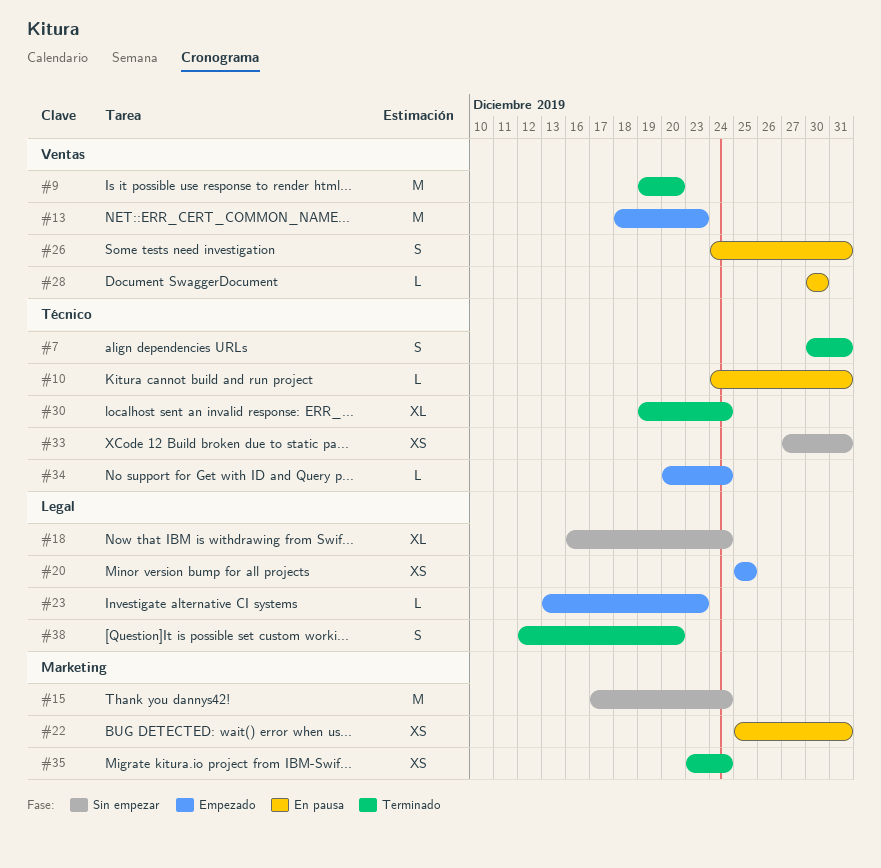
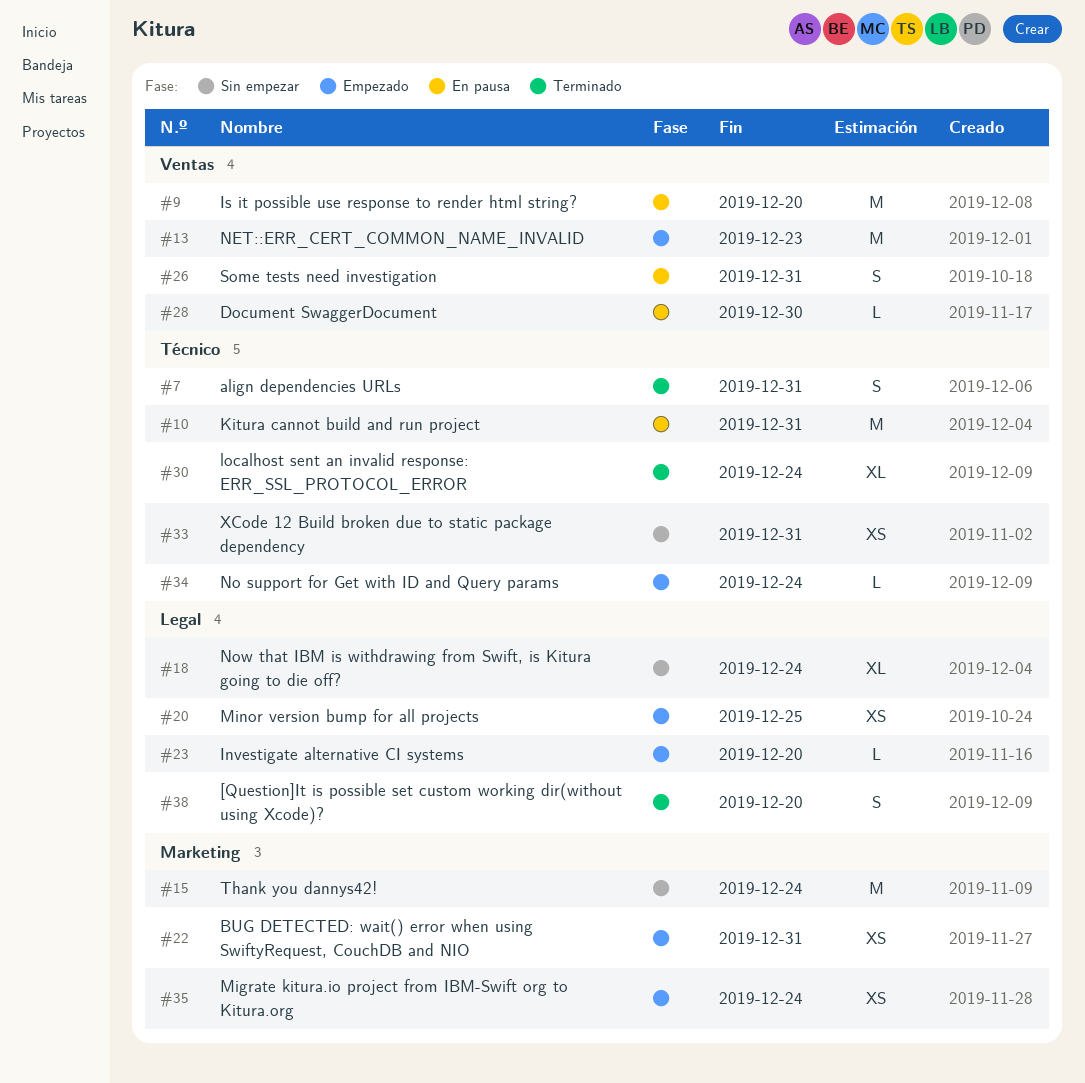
#9, status: Terminado -> En pausa
#10, estimate: L -> M
#22, status: En pausa -> Empezado
#23, due: Dec 23 -> Dec 20
#35, status: Terminado -> Empezado

